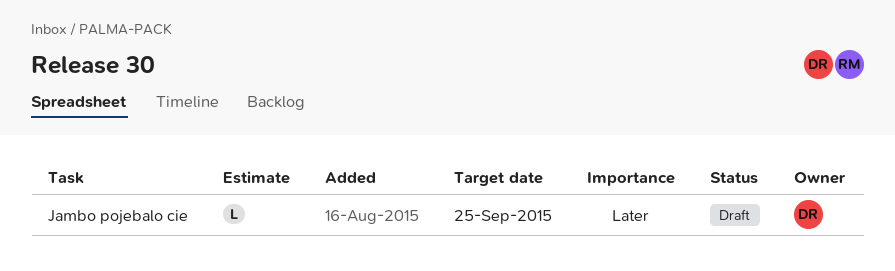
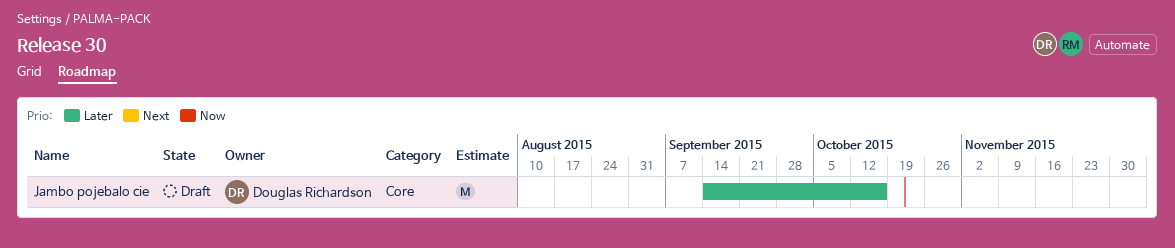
Jambo pojebalo cie, estimate: L -> M
Jambo pojebalo cie, due: Sep 25 -> Oct 16

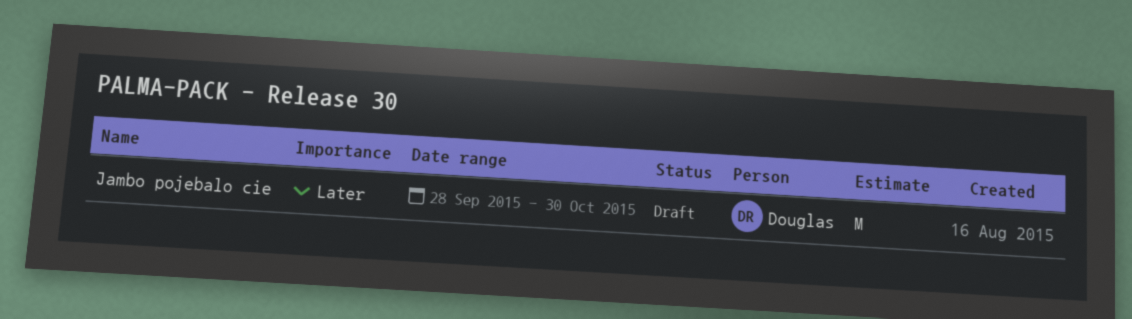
Jambo pojebalo cie, start: Sep 14 -> Sep 28
Jambo pojebalo cie, due: Oct 16 -> Oct 30

